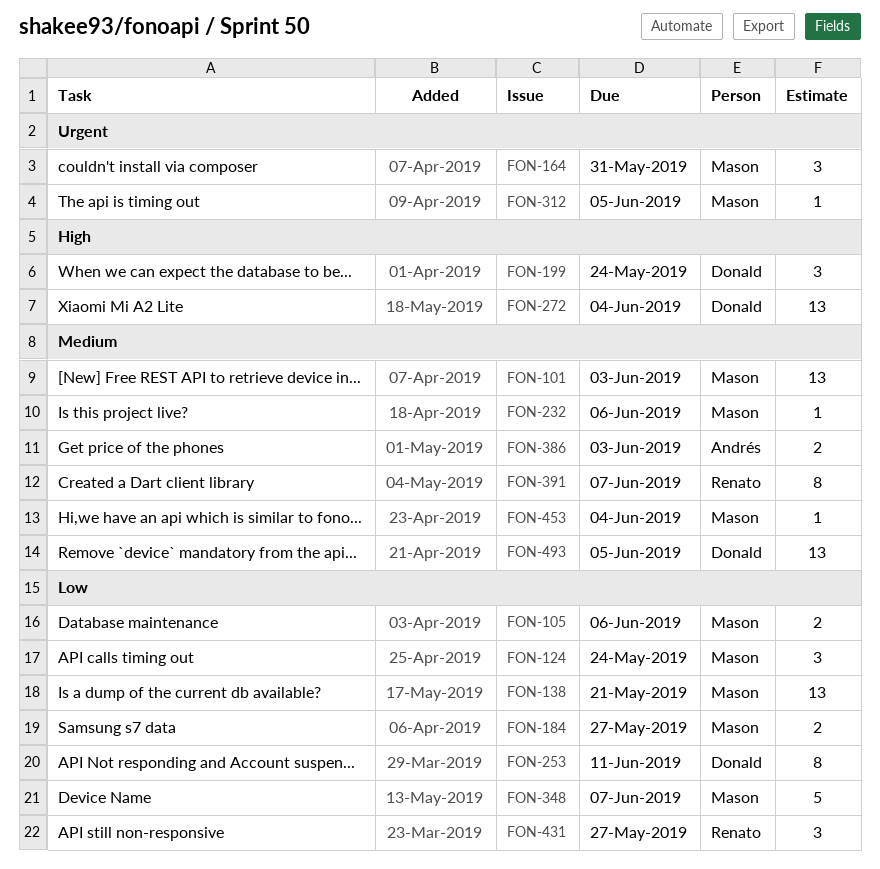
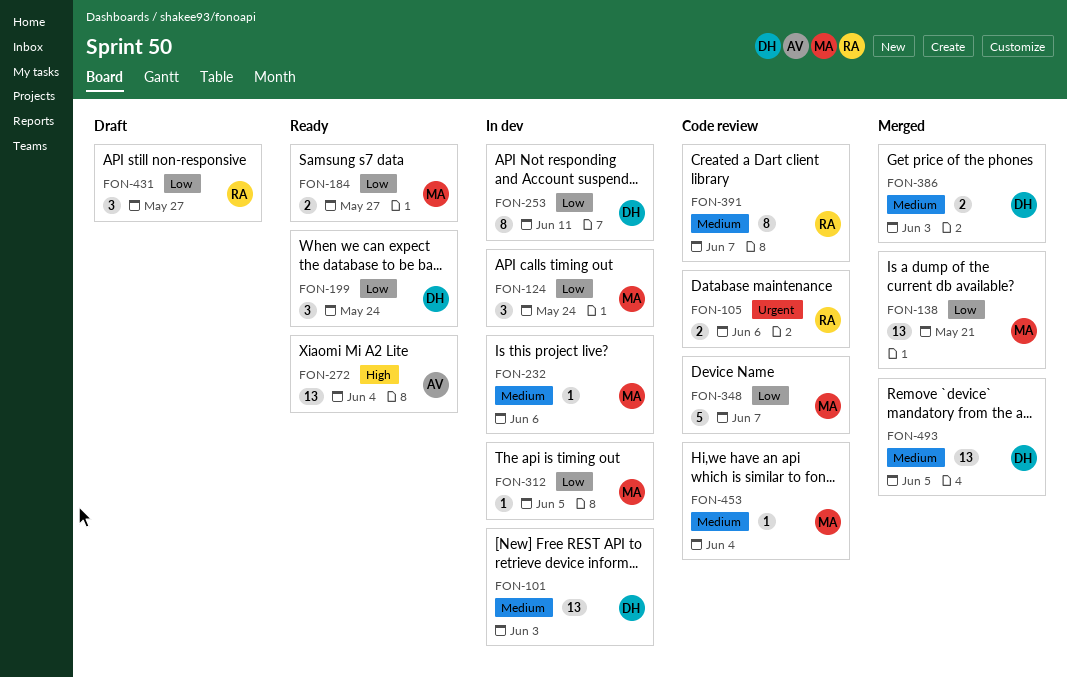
FON-101, owner: Mason -> Donald
FON-105, owner: Mason -> Renato
FON-105, priority: Low -> Urgent
FON-164: present -> none
FON-199, priority: High -> Low
FON-272, owner: Donald -> Andrés
FON-312, priority: Urgent -> Low
FON-386, owner: Andrés -> Donald

